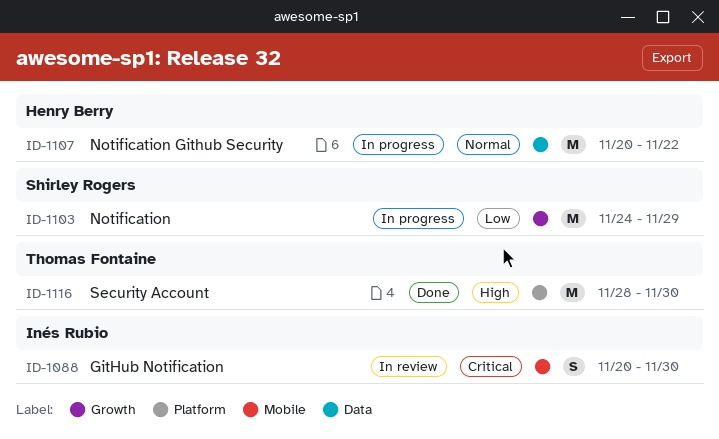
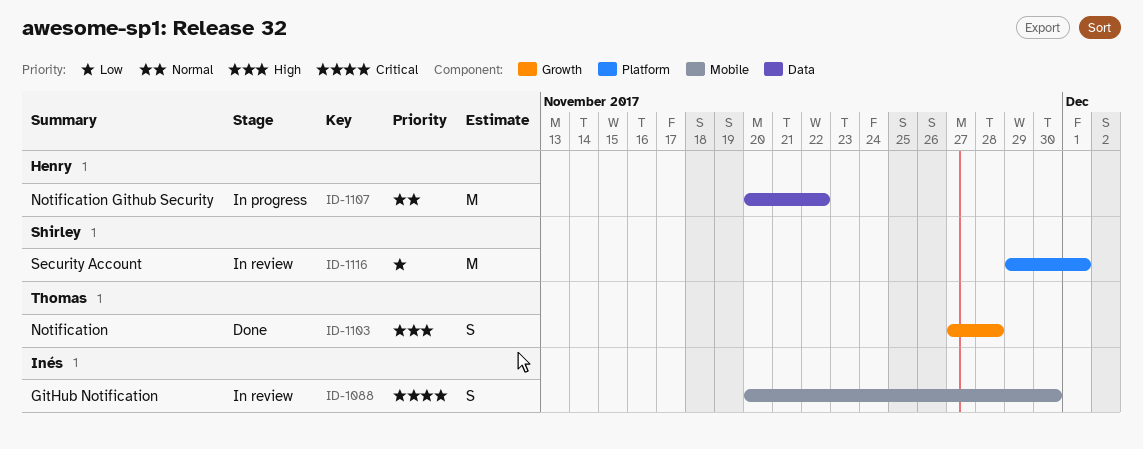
ID-1103, status: In progress -> Done
ID-1103, owner: Shirley Rogers -> Thomas Fontaine
ID-1103, priority: Low -> High
ID-1103, estimate: M -> S
ID-1103, start: Nov 24 -> Nov 27
ID-1103, due: Nov 29 -> Nov 28
ID-1116, status: Done -> In review
ID-1116, owner: Thomas Fontaine -> Shirley Rogers
ID-1116, priority: High -> Low
ID-1116, start: Nov 28 -> Nov 29
ID-1116, due: Nov 30 -> Dec 1

